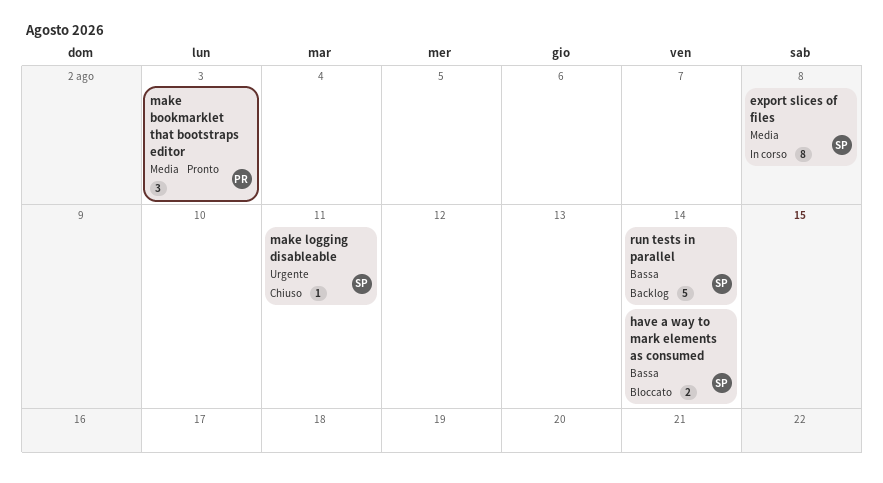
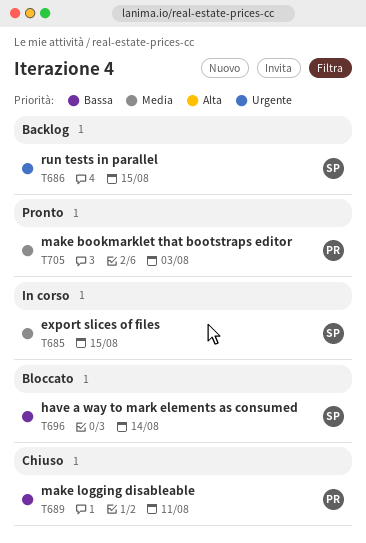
export slices of files, due: Aug 8 -> Aug 15
make logging disableable, owner: SP -> PR
make logging disableable, priority: Urgente -> Bassa
run tests in parallel, priority: Bassa -> Urgente
run tests in parallel, due: Aug 14 -> Aug 15

